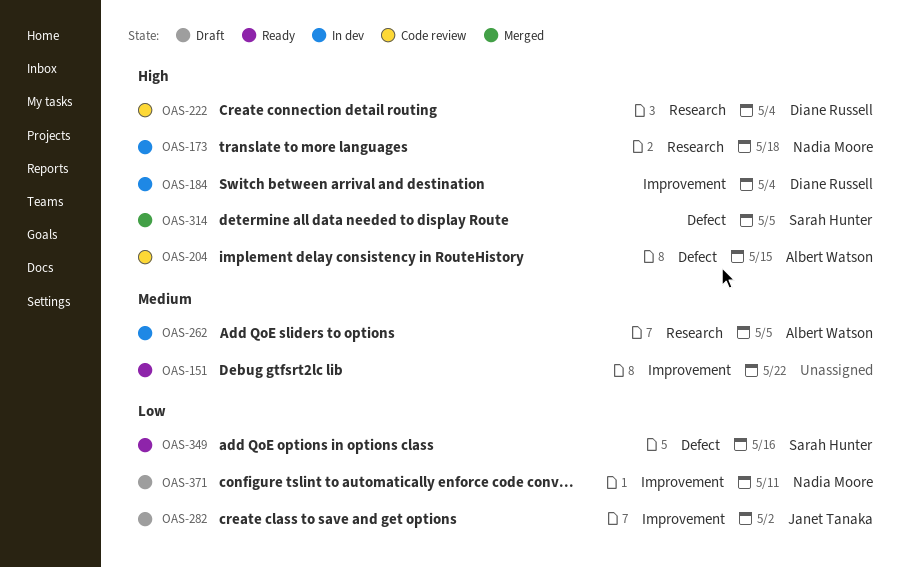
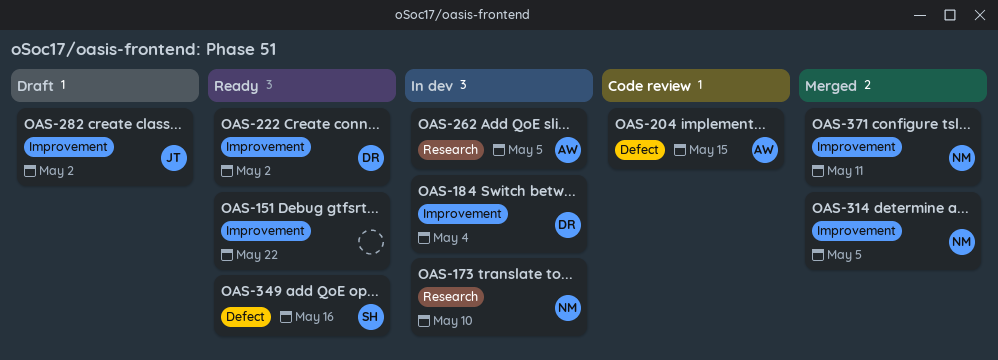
OAS-173, due: May 18 -> May 10
OAS-222, status: Code review -> Ready
OAS-222, label: Research -> Improvement
OAS-222, due: May 4 -> May 2
OAS-314, owner: Sarah Hunter -> Nadia Moore
OAS-314, label: Defect -> Improvement
OAS-371, status: Draft -> Merged

